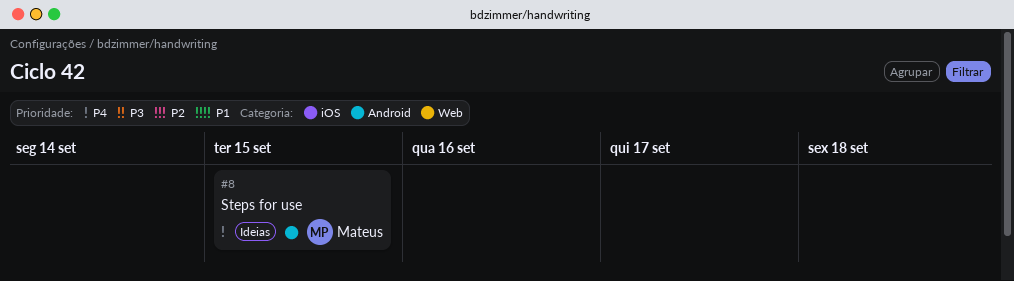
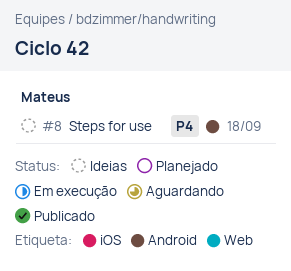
#8, due: Sep 15 -> Sep 18

